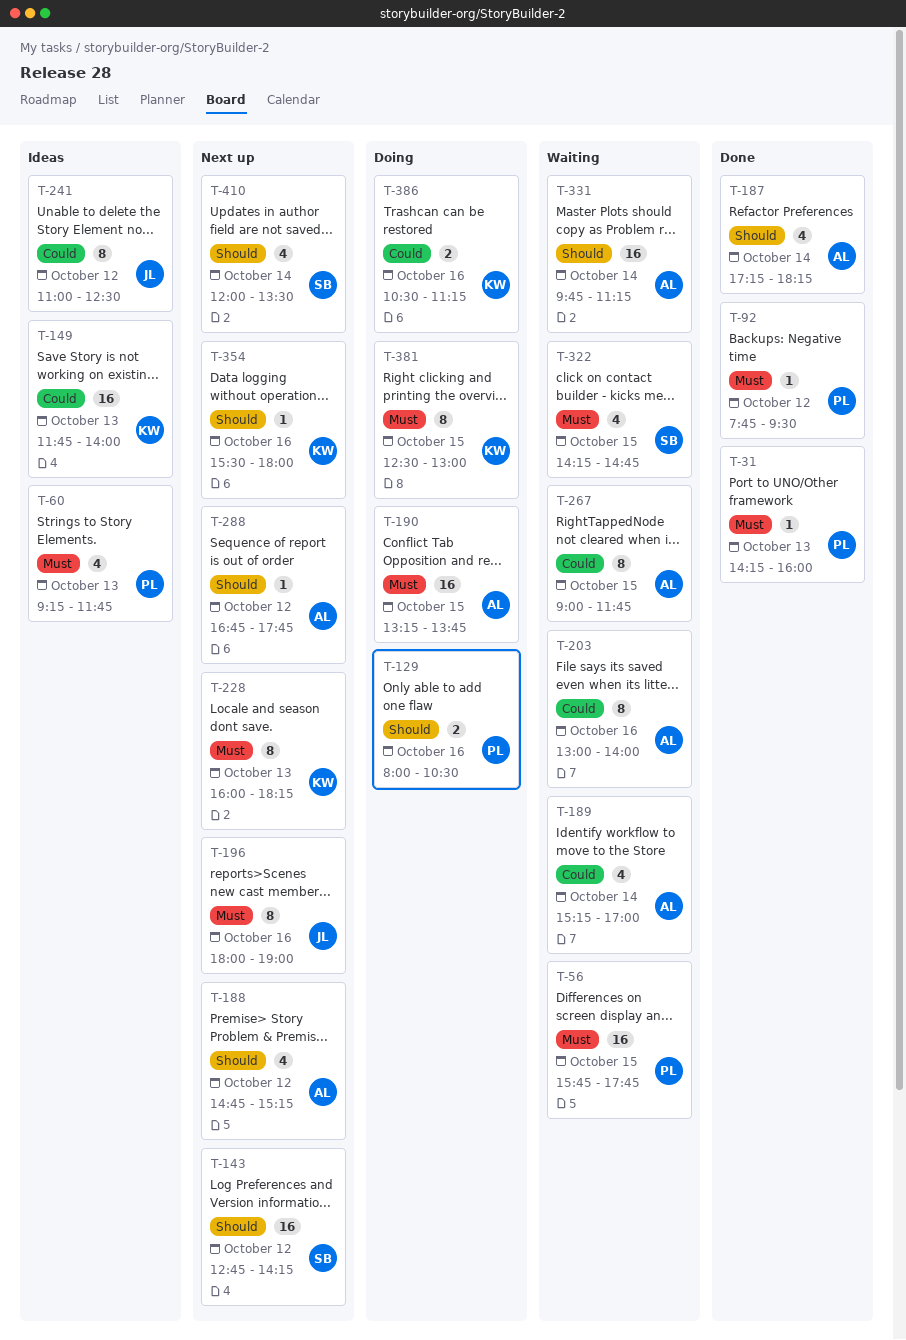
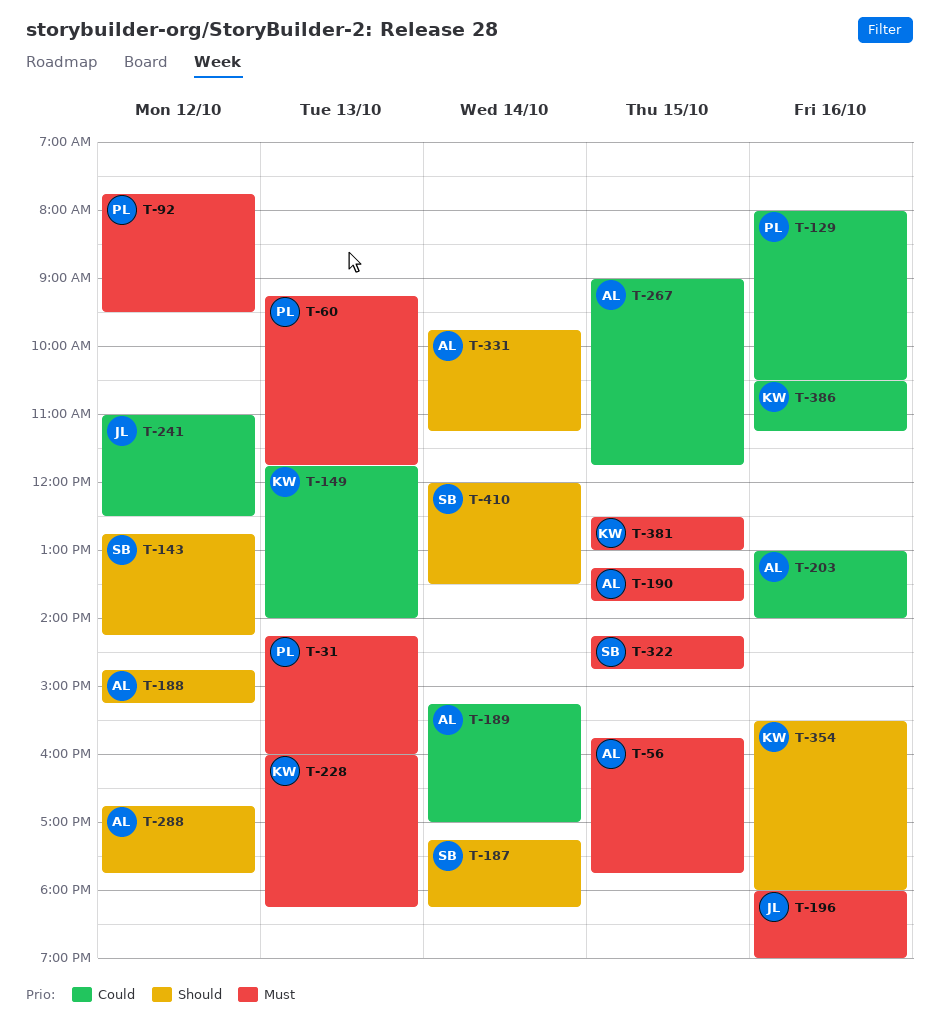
T-56, owner: PL -> AL
T-129, priority: Should -> Could
T-187, owner: AL -> SB

